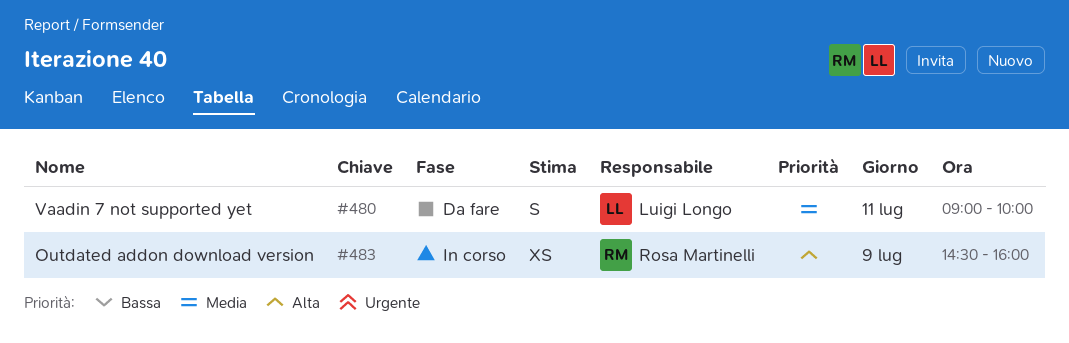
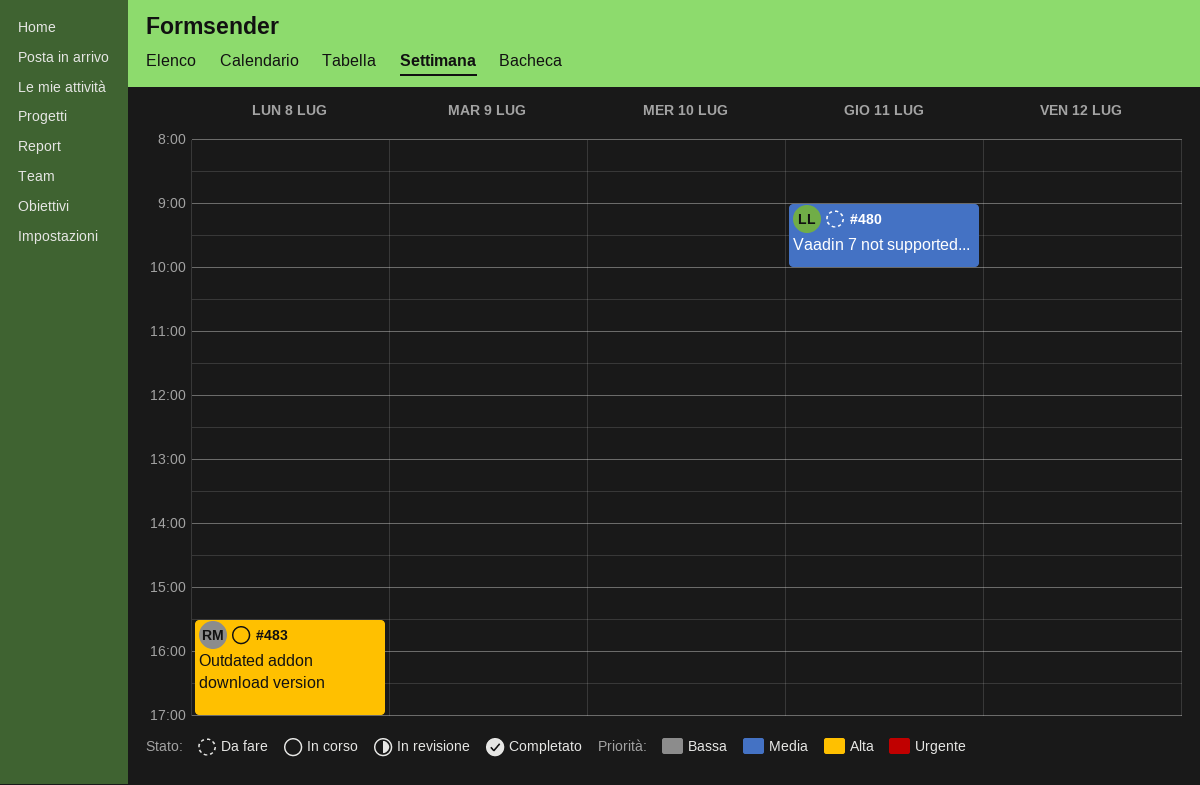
#483, day: Jul 9 -> Jul 8
#483, begins: 14:30 -> 15:30
#483, ends: 16:00 -> 17:00

